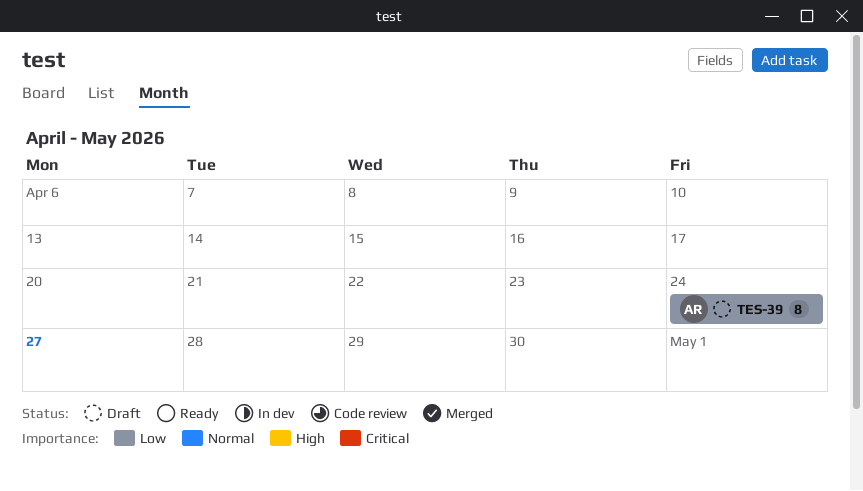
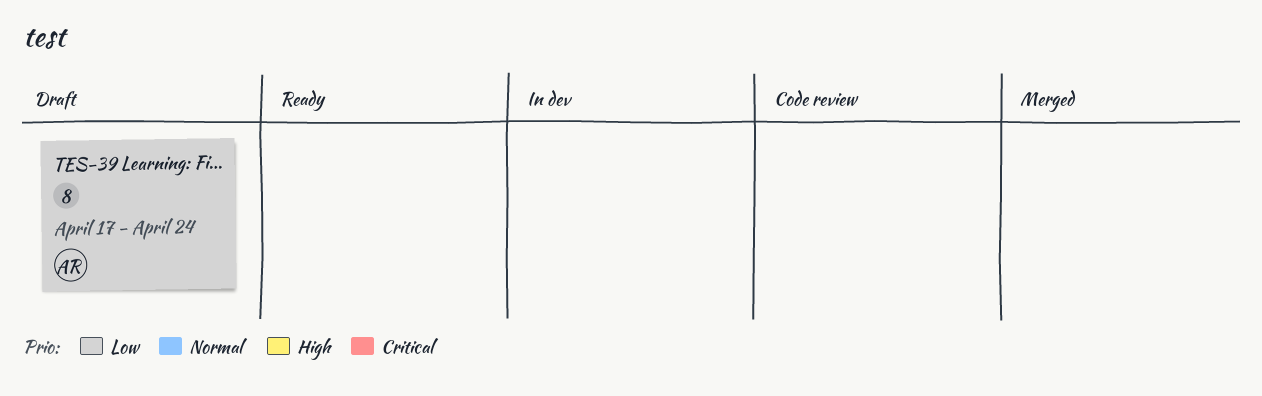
TES-39, start: Apr 24 -> Apr 17

